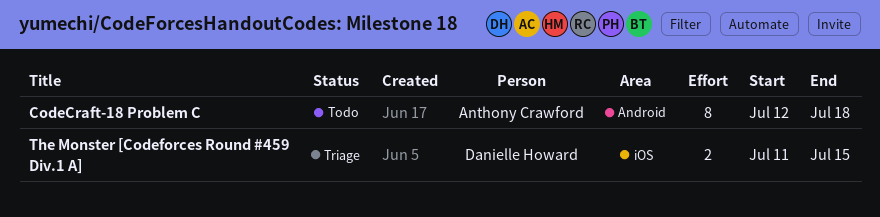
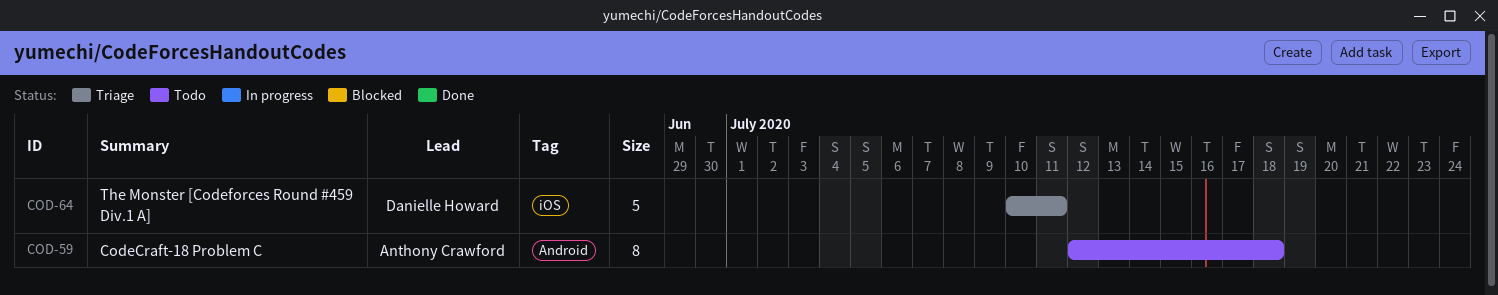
The Monster [Codeforces Round #459 Div.1 A], estimate: 2 -> 5
The Monster [Codeforces Round #459 Div.1 A], start: Jul 11 -> Jul 10
The Monster [Codeforces Round #459 Div.1 A], due: Jul 15 -> Jul 11

